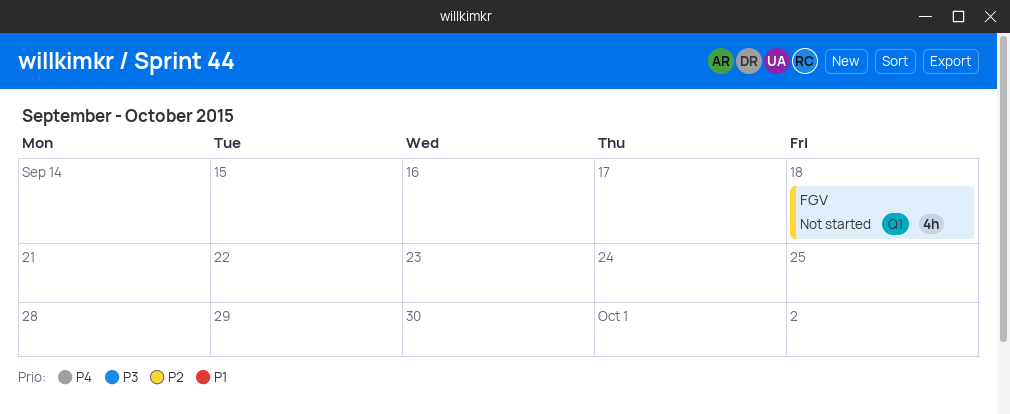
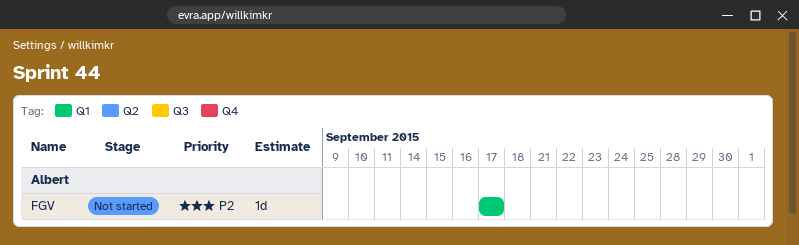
FGV, estimate: 4h -> 1d
FGV, due: Sep 18 -> Sep 17

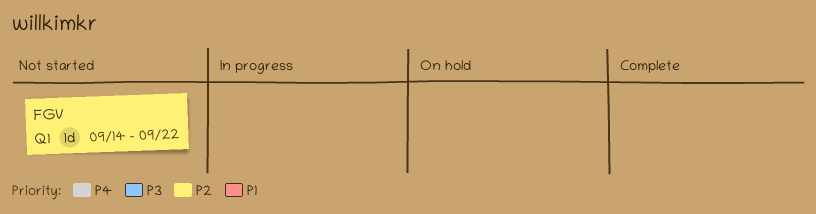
FGV, start: Sep 17 -> Sep 14
FGV, due: Sep 17 -> Sep 22

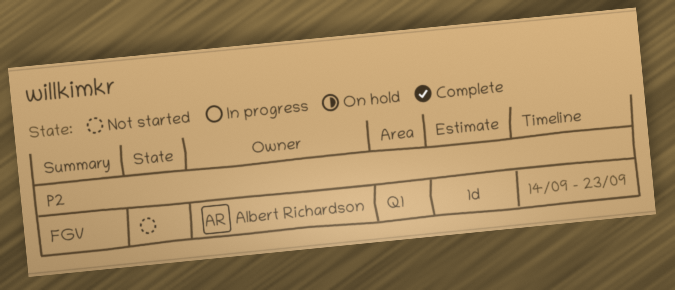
FGV, due: Sep 22 -> Sep 23

